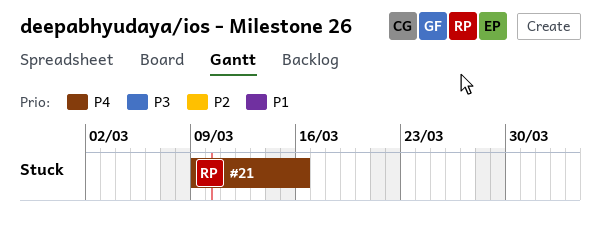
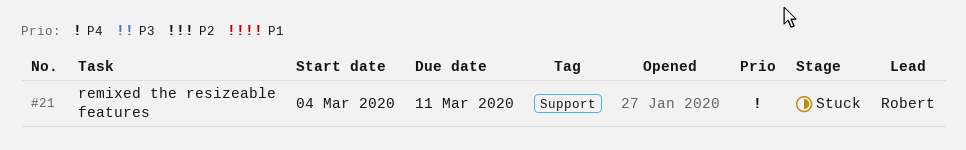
#21, start: Mar 9 -> Mar 4
#21, due: Mar 16 -> Mar 11

